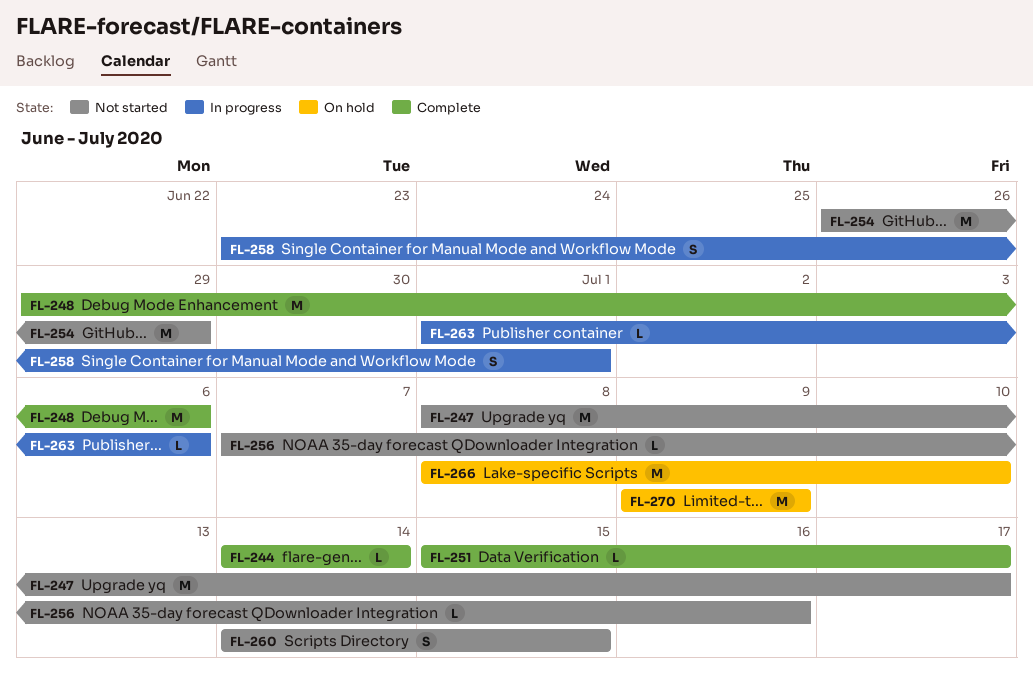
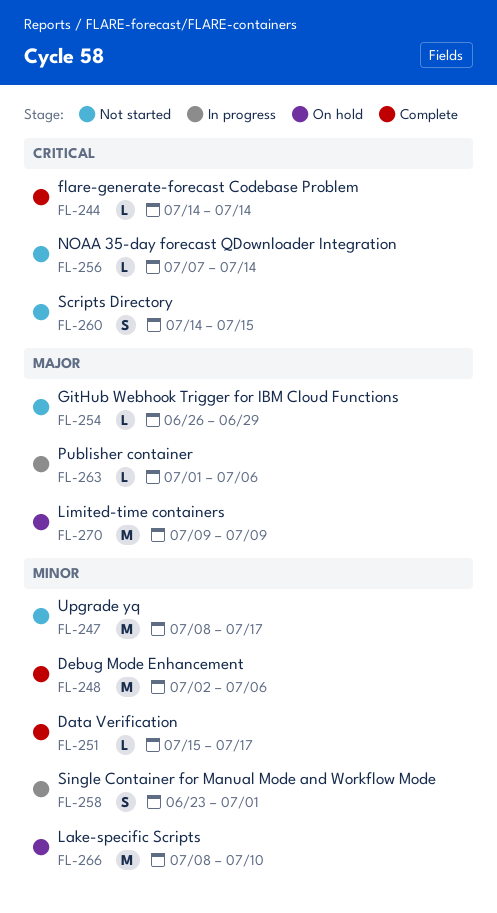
FL-248, start: Jun 29 -> Jul 2
FL-254, estimate: M -> L
FL-256, due: Jul 16 -> Jul 14

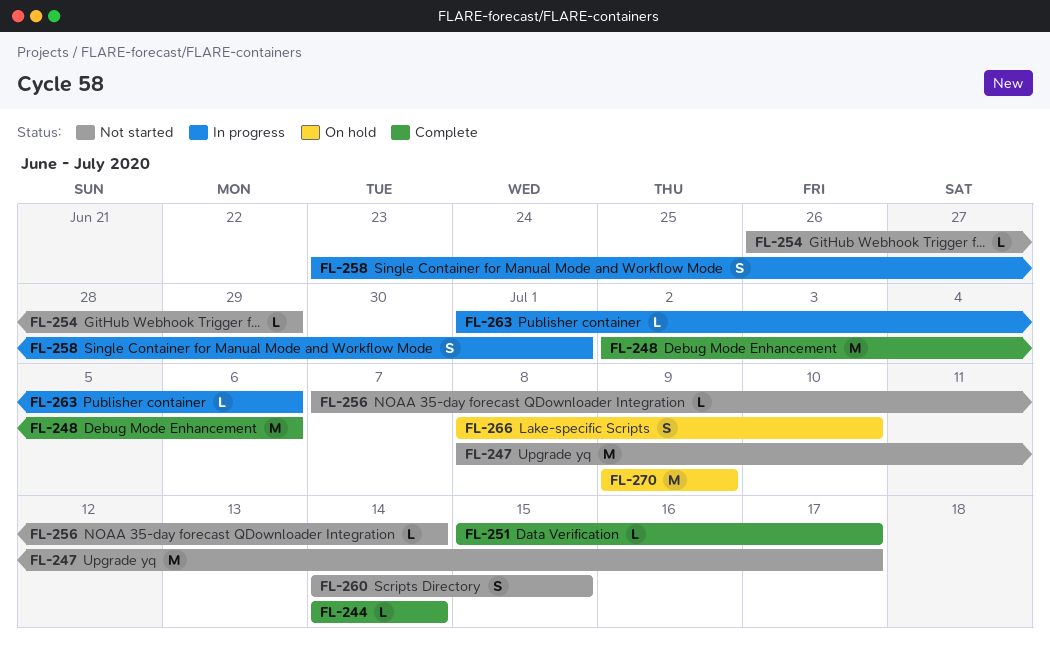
FL-266, estimate: M -> S

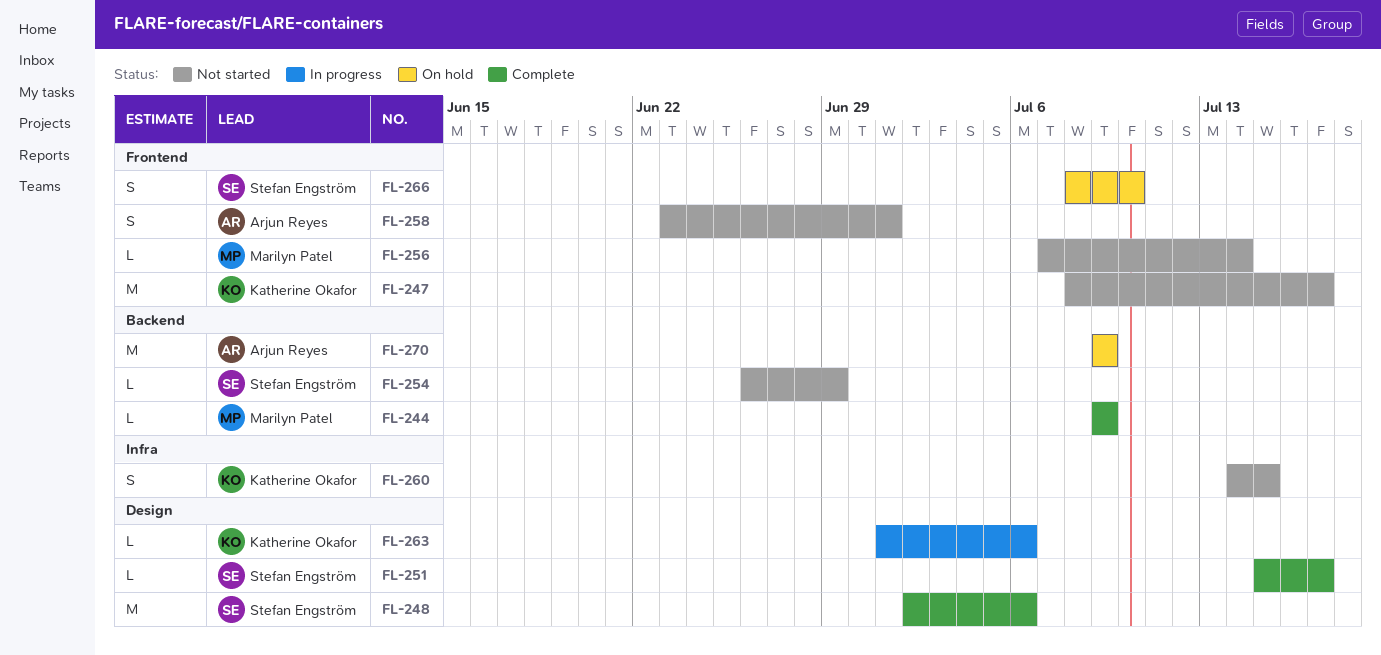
FL-244, start: Jul 14 -> Jul 9
FL-244, due: Jul 14 -> Jul 9
FL-258, status: In progress -> Not started

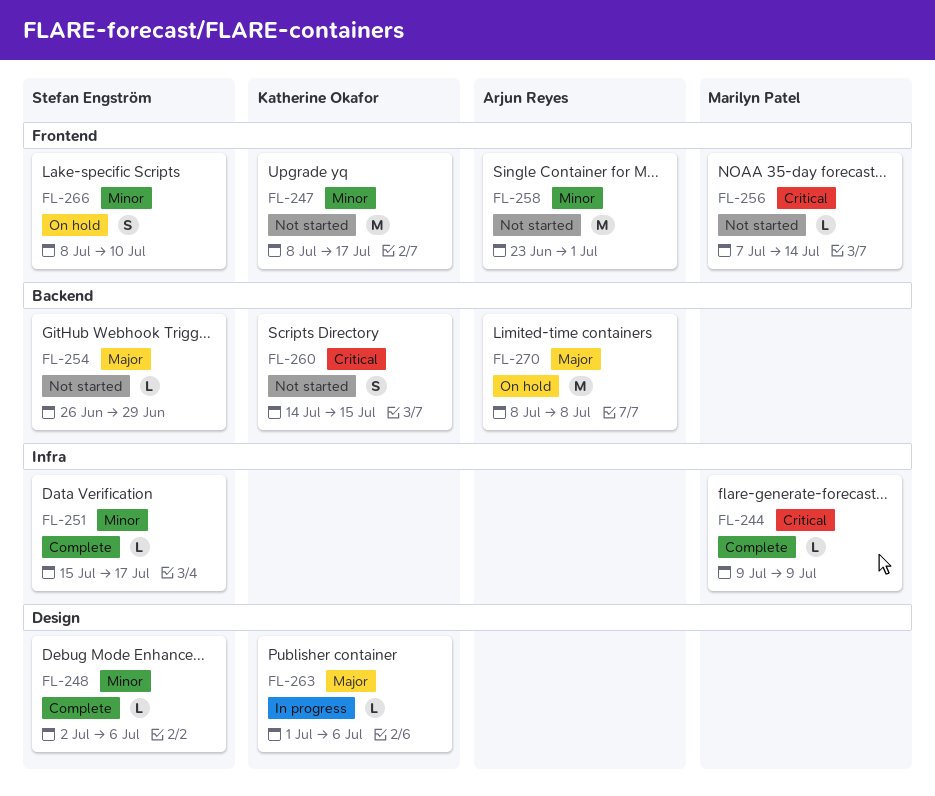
FL-244, label: Backend -> Infra
FL-248, estimate: M -> L
FL-251, label: Design -> Infra
FL-258, estimate: S -> M
FL-260, label: Infra -> Backend
FL-270, start: Jul 9 -> Jul 8
FL-270, due: Jul 9 -> Jul 8

